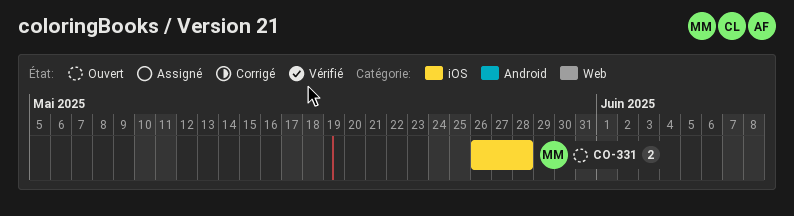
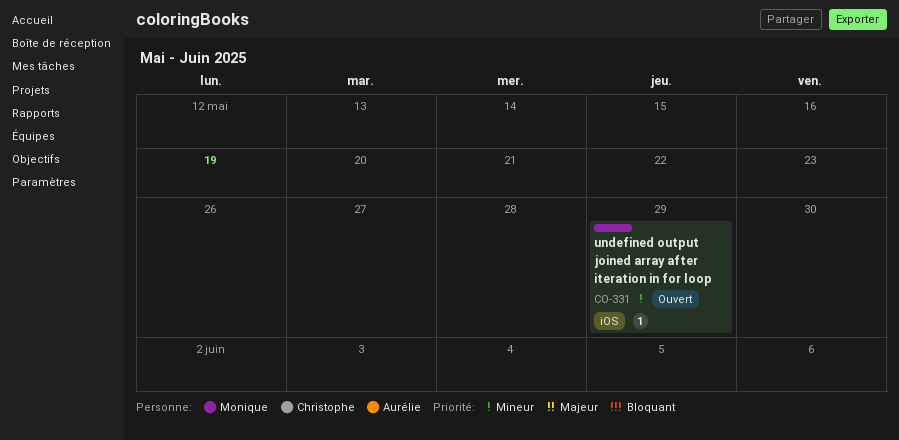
CO-331, estimate: 2 -> 1
CO-331, due: May 28 -> May 29

